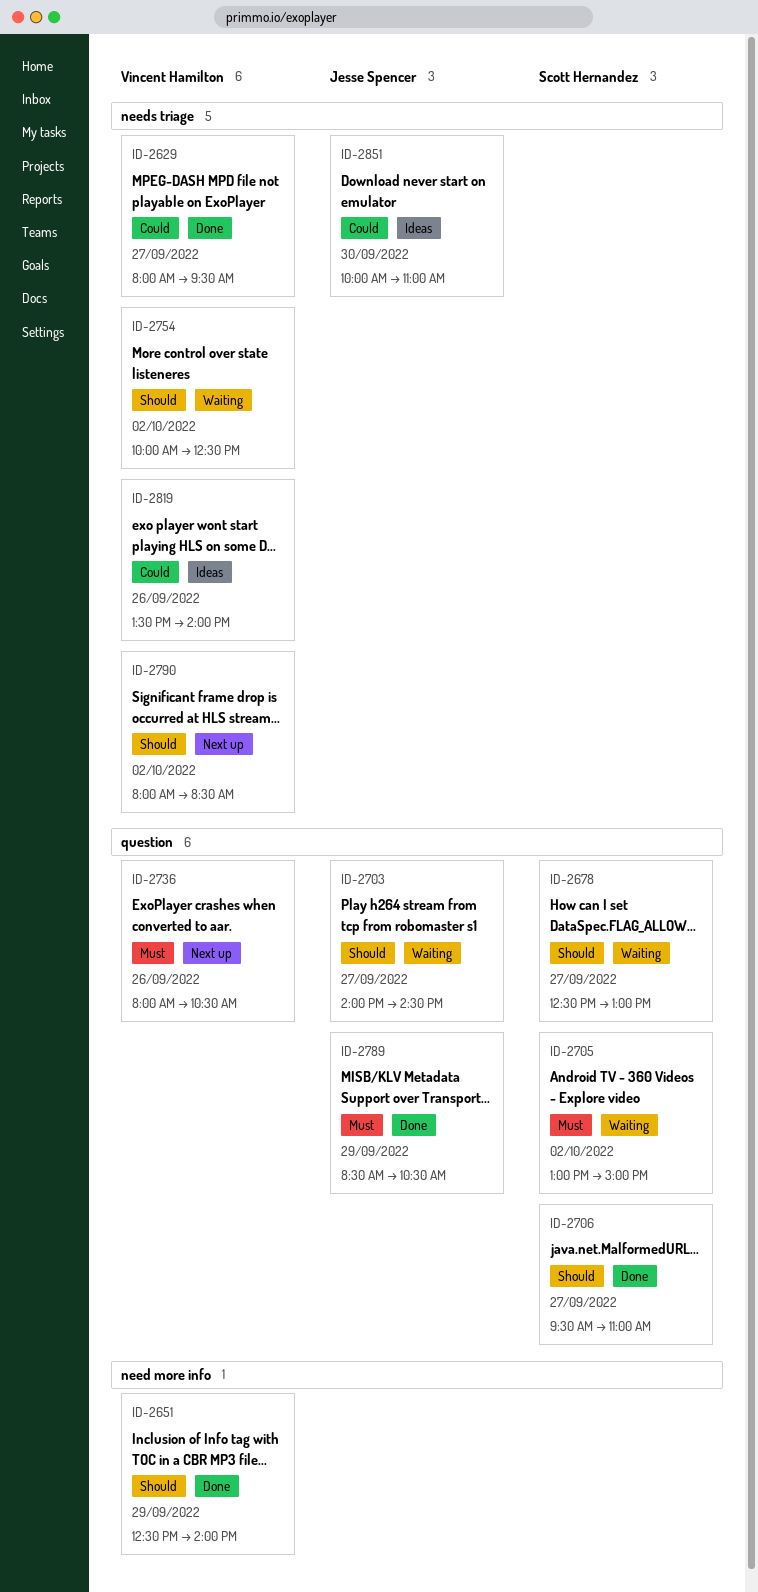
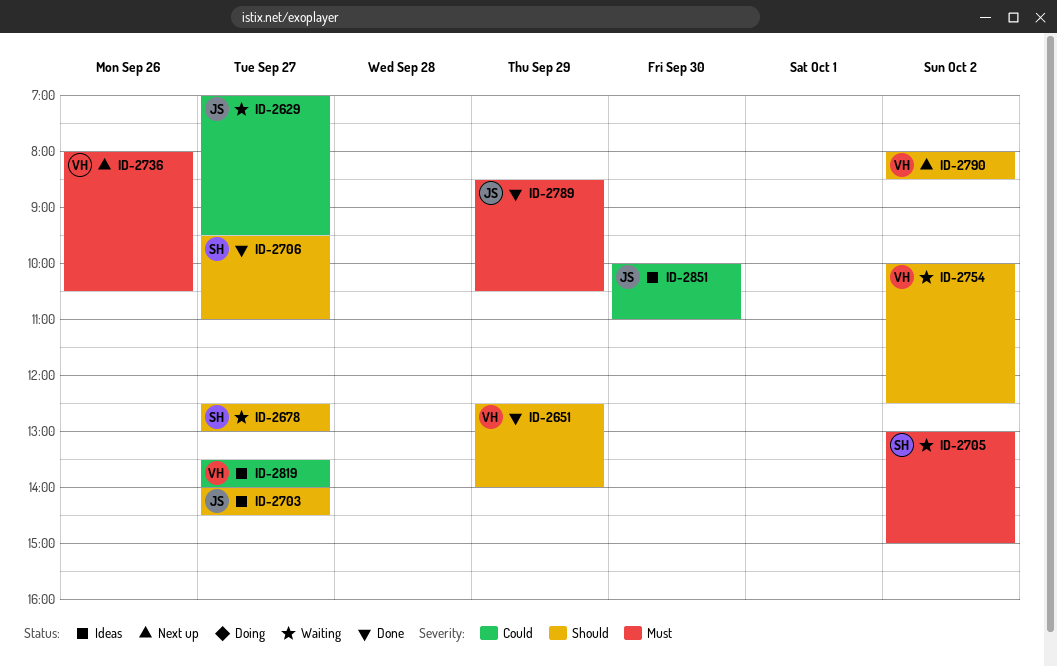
ID-2629, status: Done -> Waiting
ID-2629, owner: Vincent Hamilton -> Jesse Spencer
ID-2629, begins: 08:00 -> 07:00
ID-2703, status: Waiting -> Ideas
ID-2819, day: Sep 26 -> Sep 27

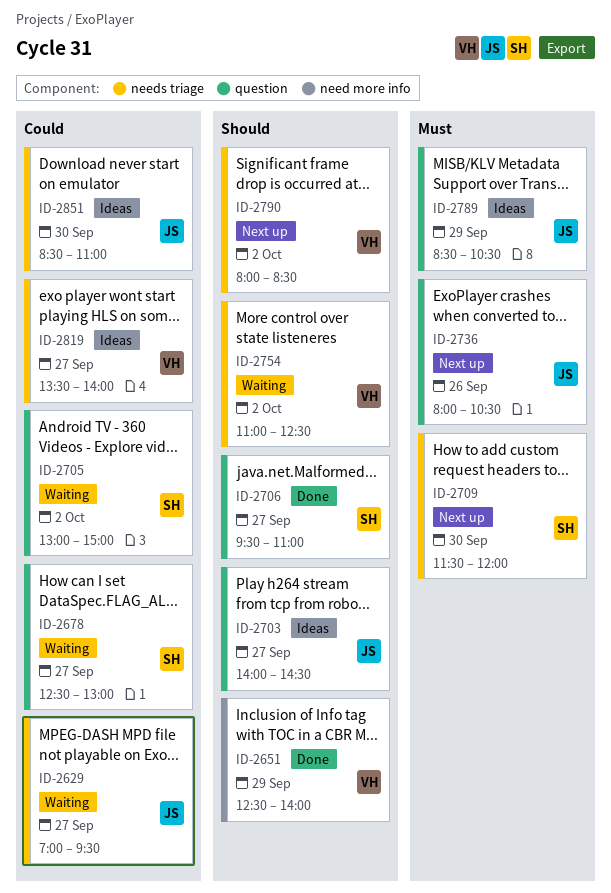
ID-2678, priority: Should -> Could
ID-2705, priority: Must -> Could
ID-2709: none -> present
ID-2736, owner: VH -> JS
ID-2754, begins: 10:00 -> 11:00
ID-2789, status: Done -> Ideas
ID-2851, begins: 10:00 -> 08:30

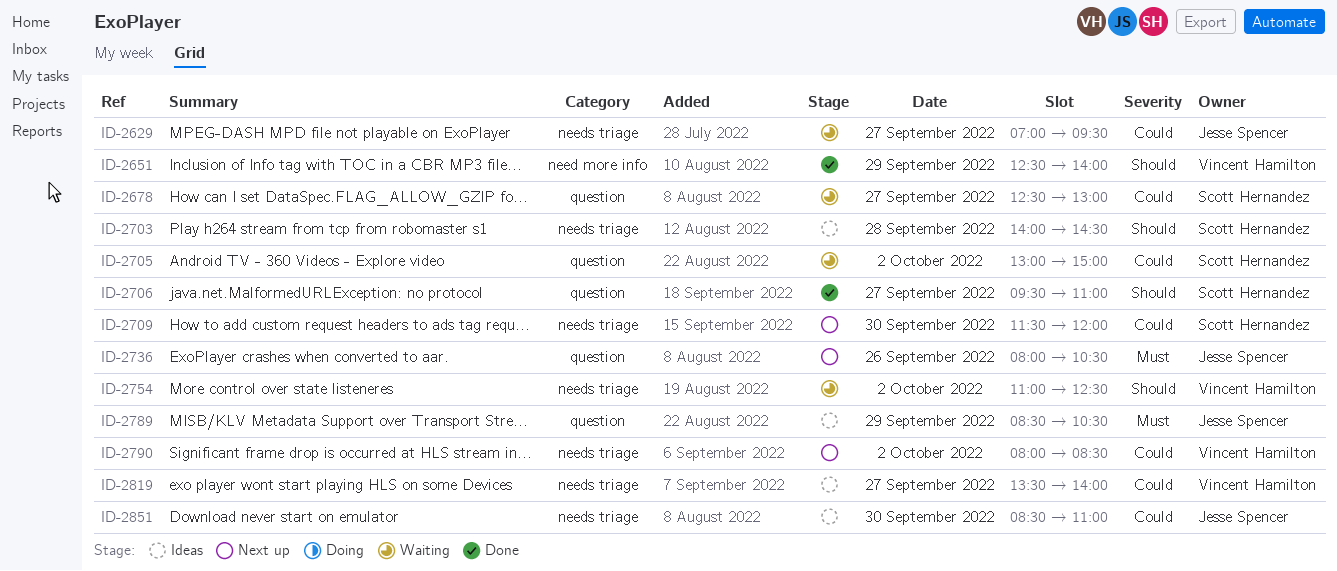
ID-2703, owner: Jesse Spencer -> Scott Hernandez
ID-2703, label: question -> needs triage
ID-2703, day: Sep 27 -> Sep 28
ID-2709, priority: Must -> Could
ID-2790, priority: Should -> Could

